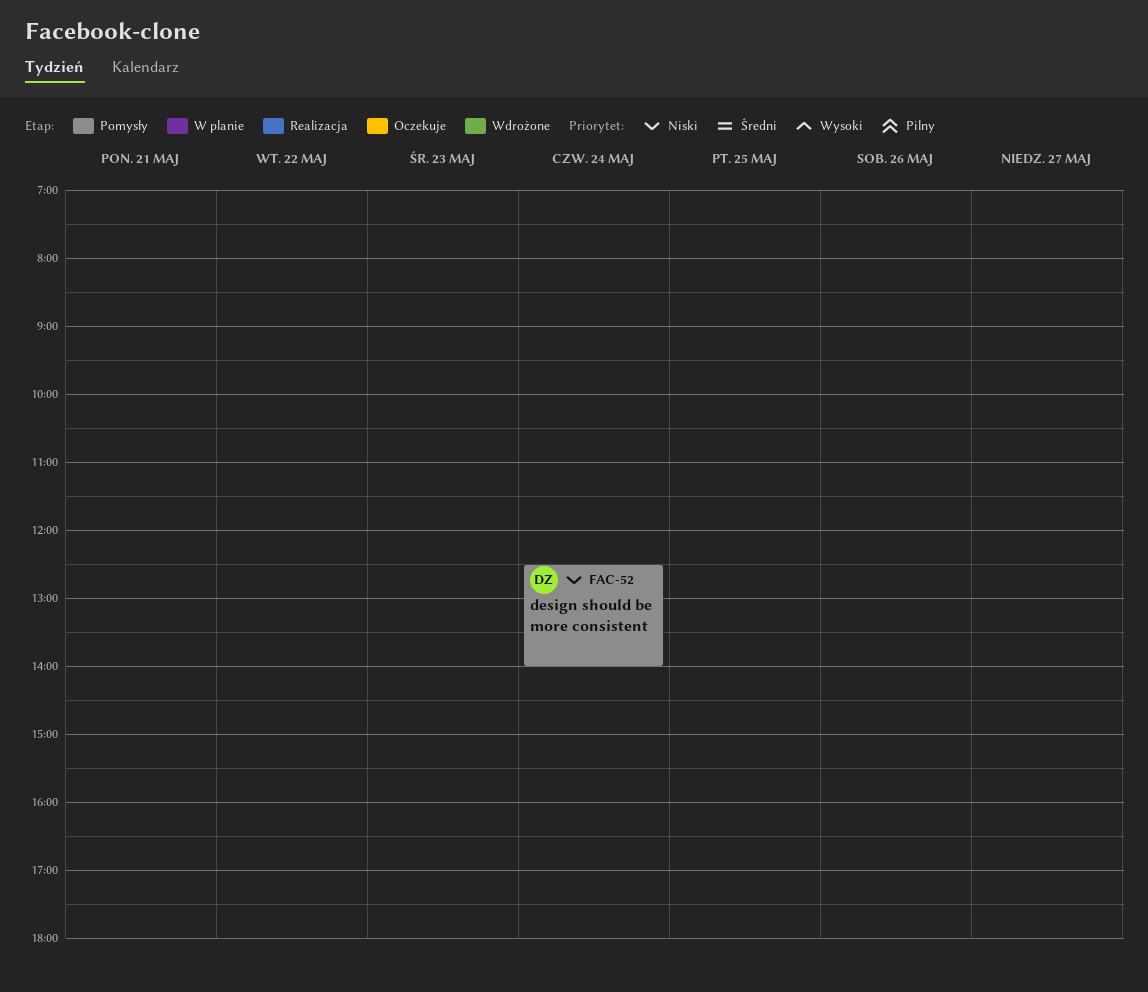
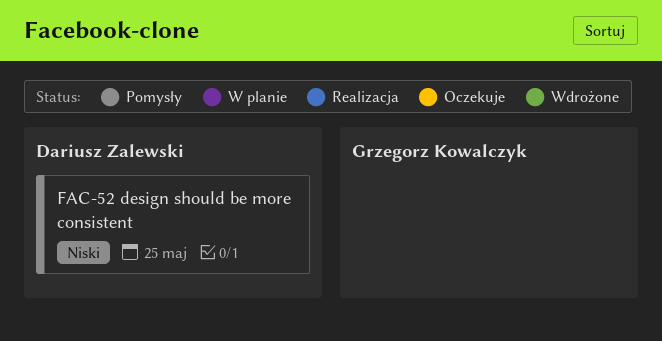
FAC-52, day: May 24 -> May 25

